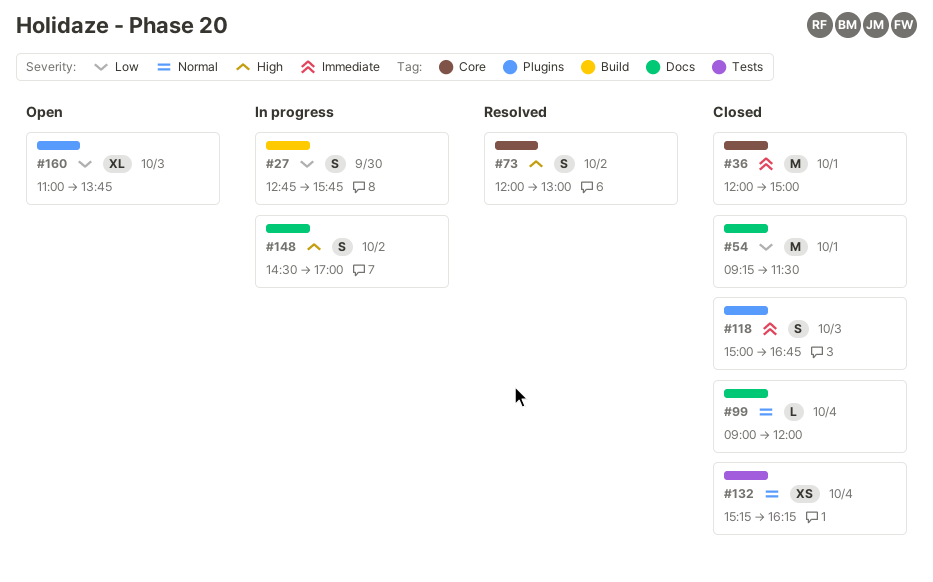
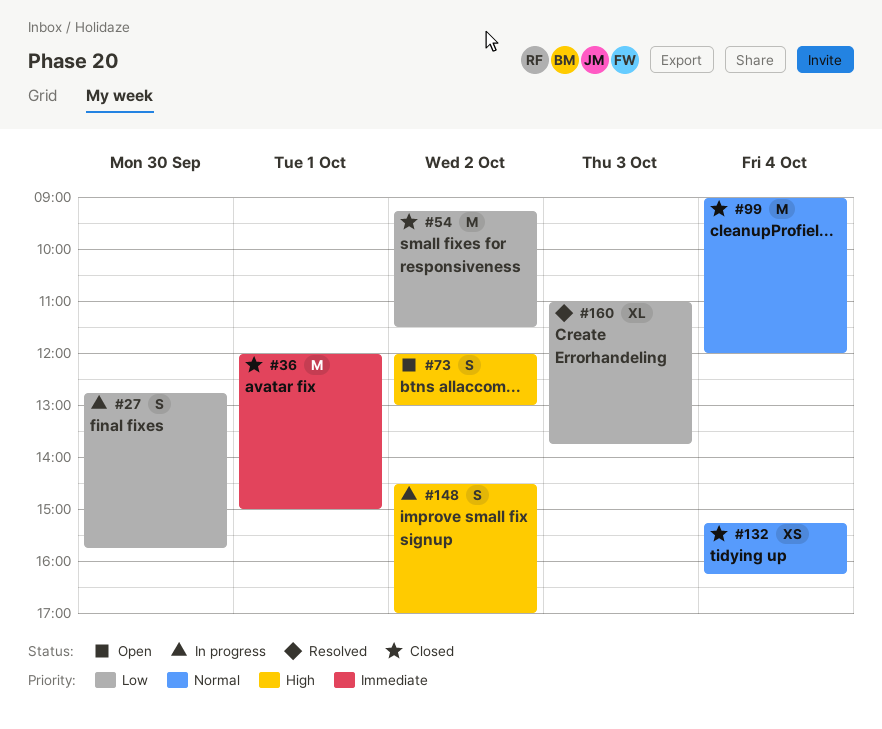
#54, day: Oct 1 -> Oct 2
#73, status: Resolved -> Open
#99, estimate: L -> M
#118: present -> none
#160, status: Open -> Resolved

